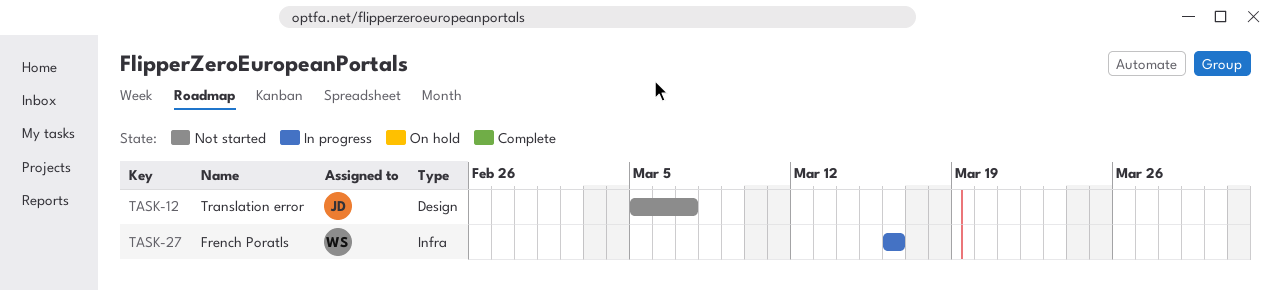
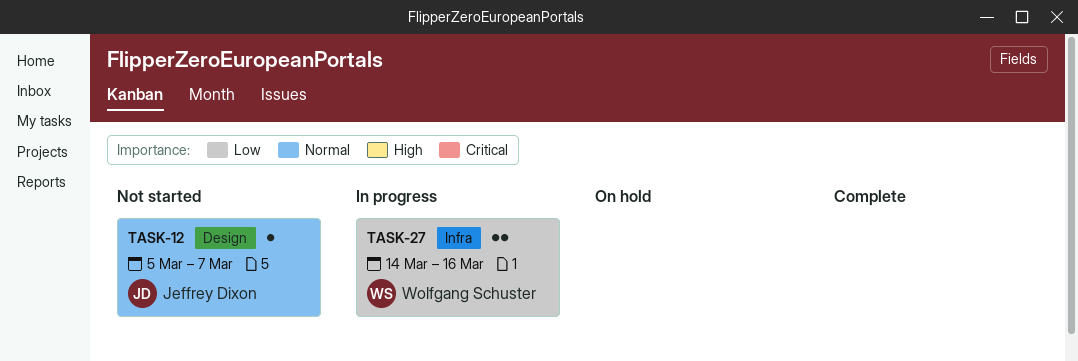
TASK-27, start: Mar 16 -> Mar 14

